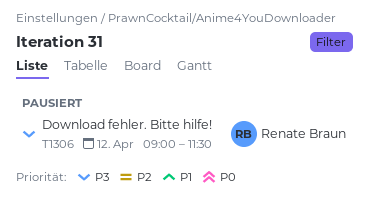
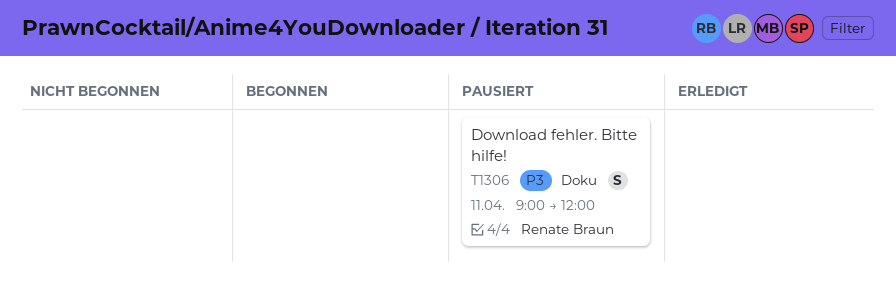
T1306, day: Apr 12 -> Apr 11
T1306, ends: 11:30 -> 12:00

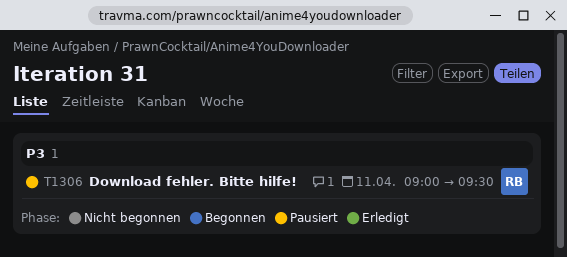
T1306, ends: 12:00 -> 09:30

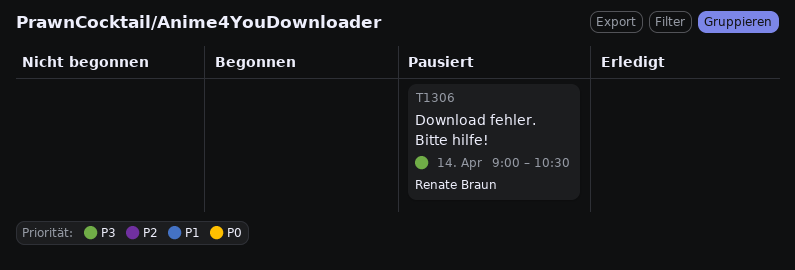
T1306, day: Apr 11 -> Apr 14
T1306, ends: 09:30 -> 10:30

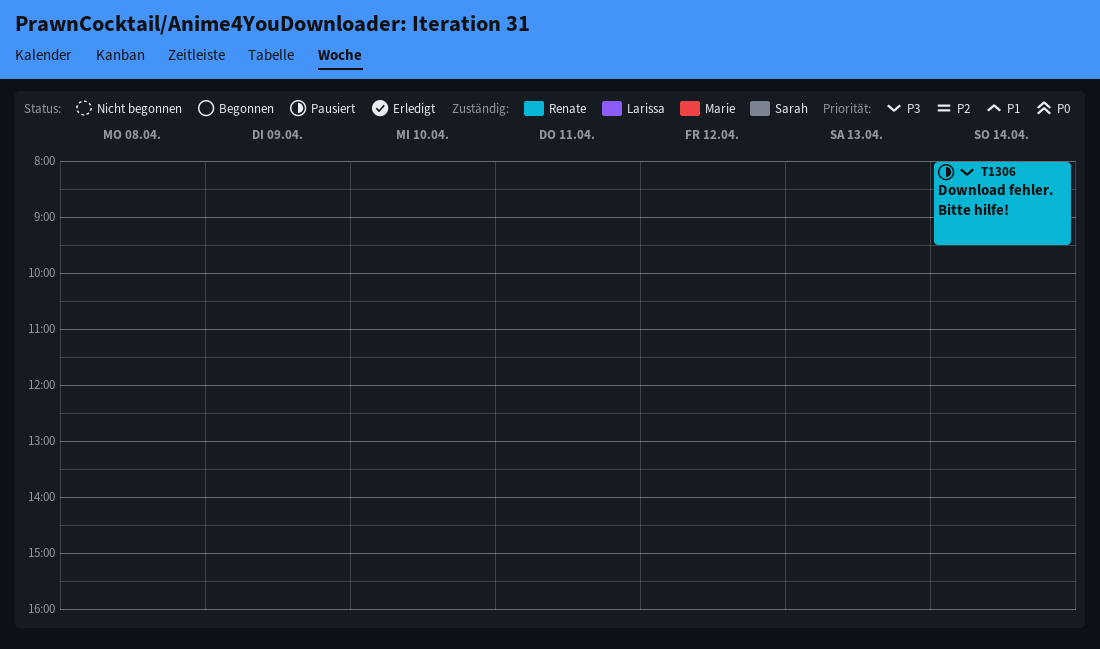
T1306, begins: 09:00 -> 08:00
T1306, ends: 10:30 -> 09:30

